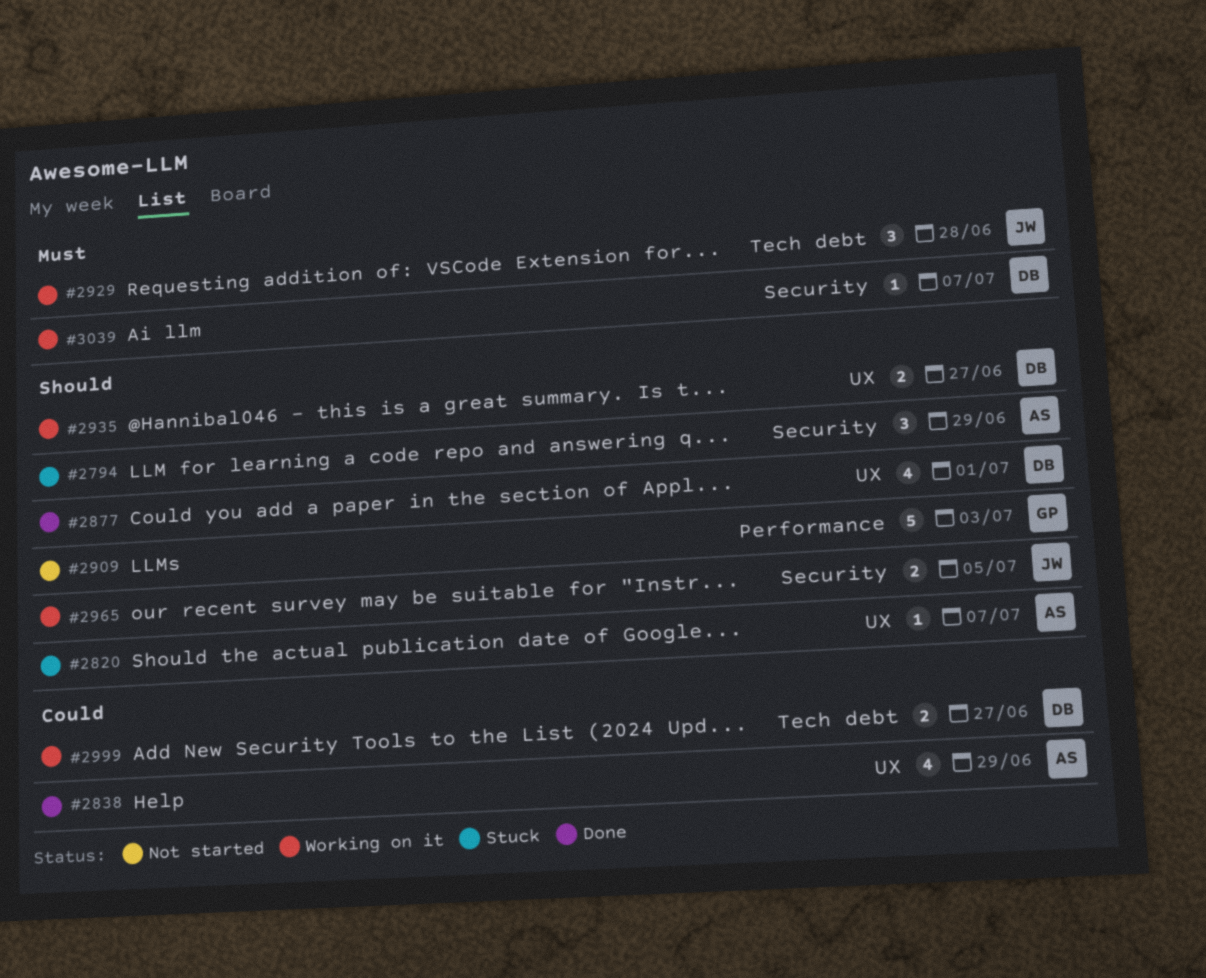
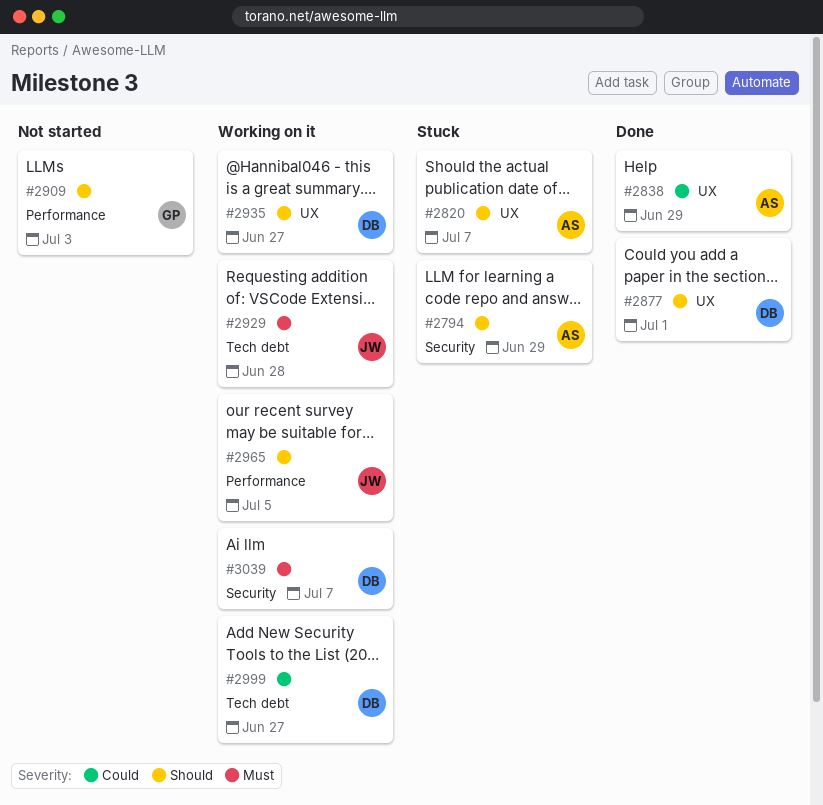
#2965, label: Security -> Performance

